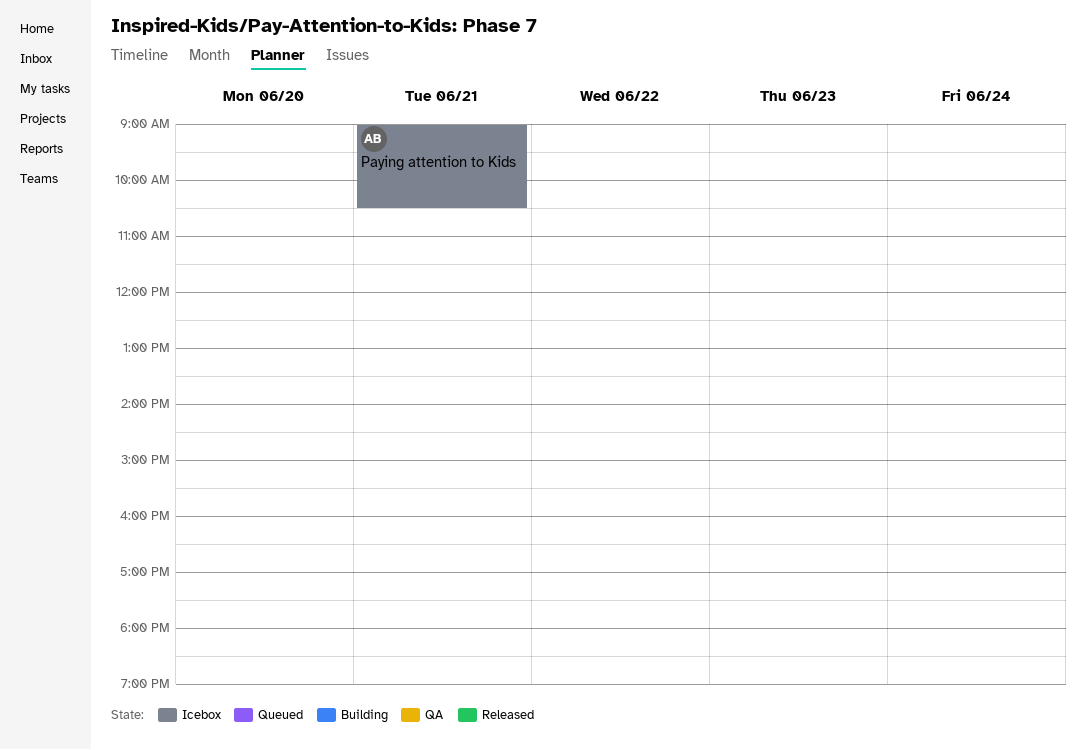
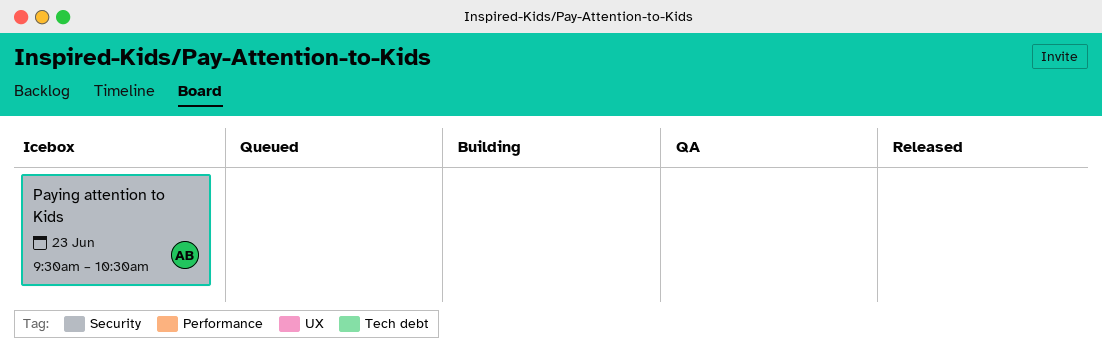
Paying attention to Kids, day: Jun 21 -> Jun 23
Paying attention to Kids, begins: 09:00 -> 09:30

